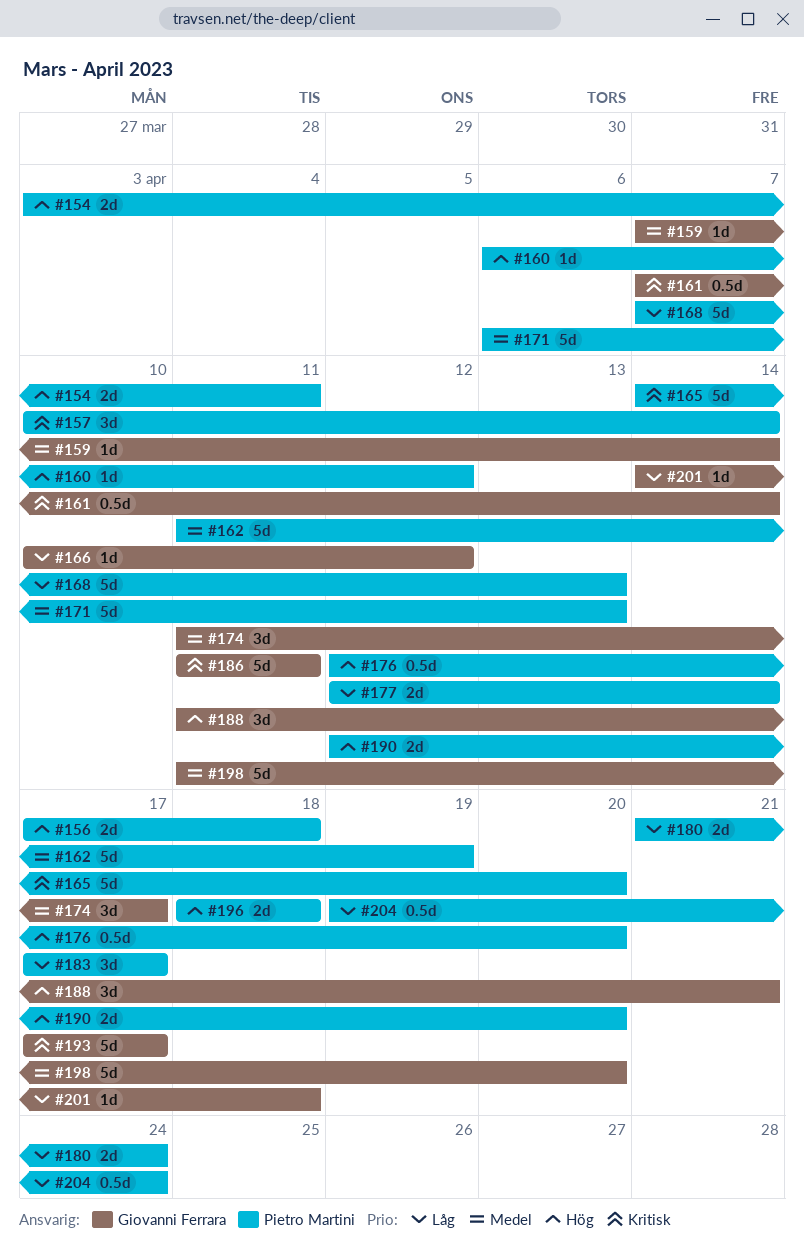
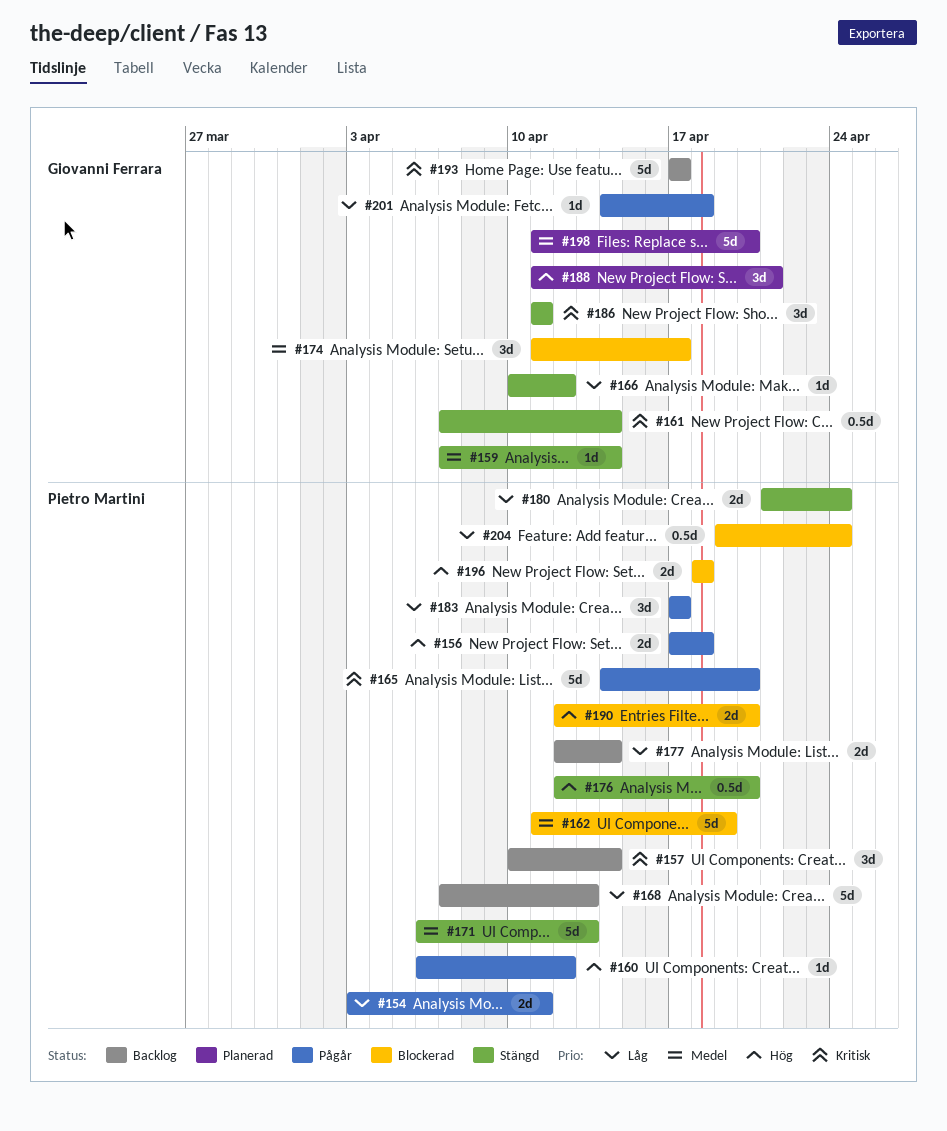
#154, priority: Hög -> Låg
#186, estimate: 5d -> 3d

